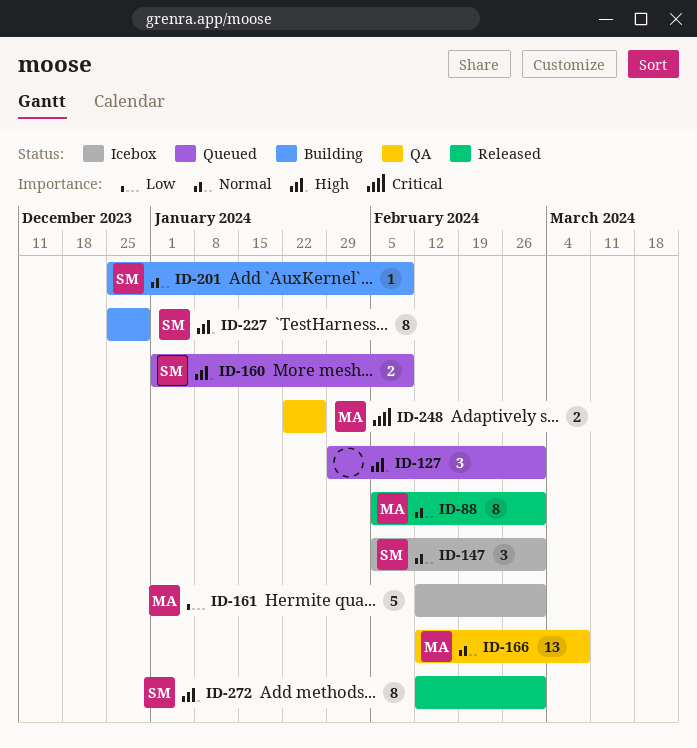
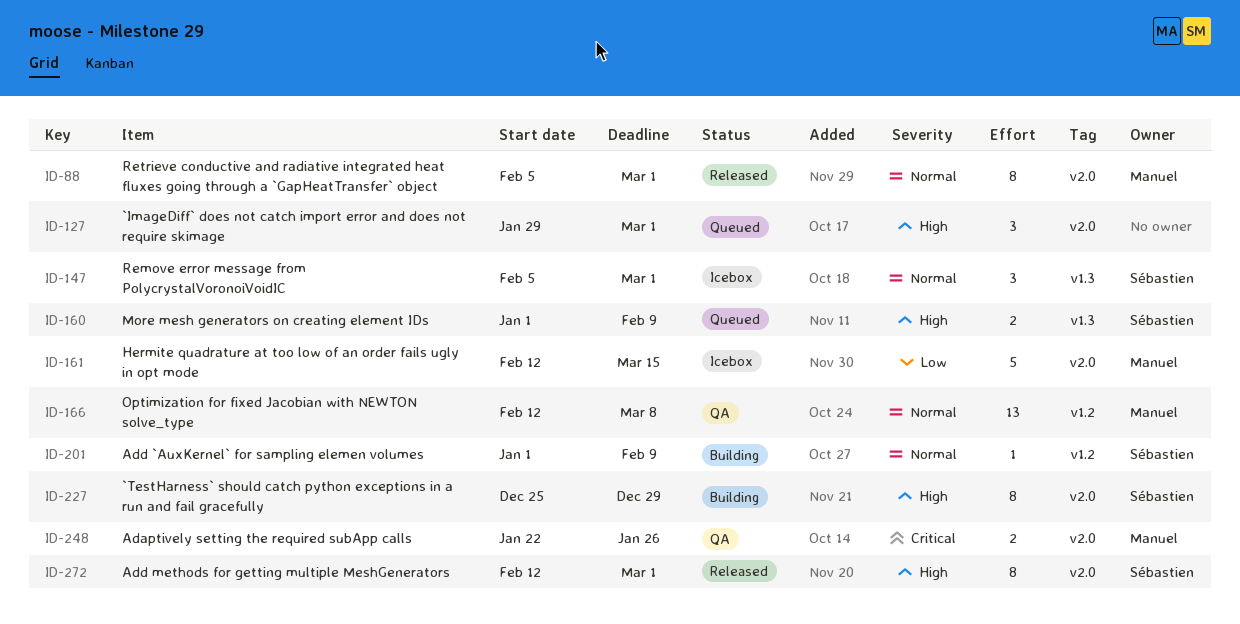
ID-161, due: Mar 1 -> Mar 15
ID-201, start: Dec 25 -> Jan 1

